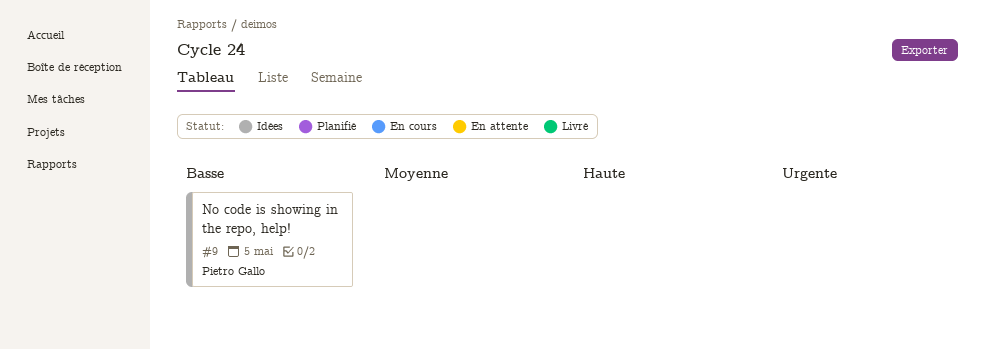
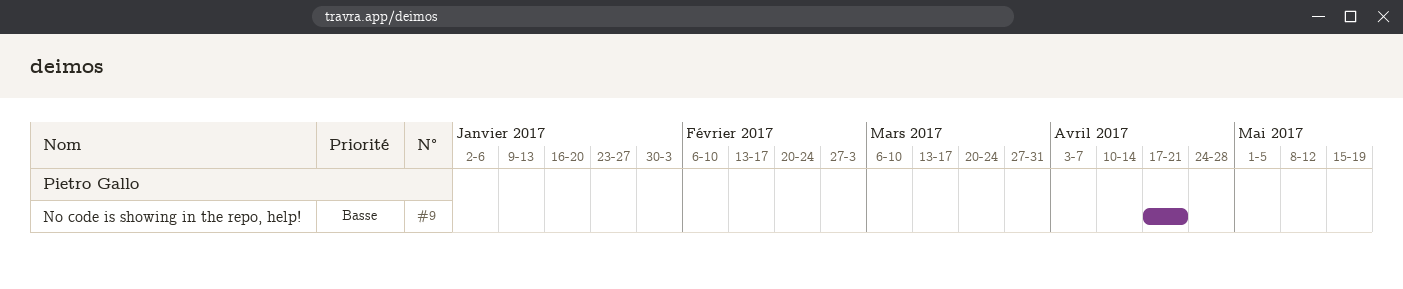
#9, due: May 5 -> Apr 21

